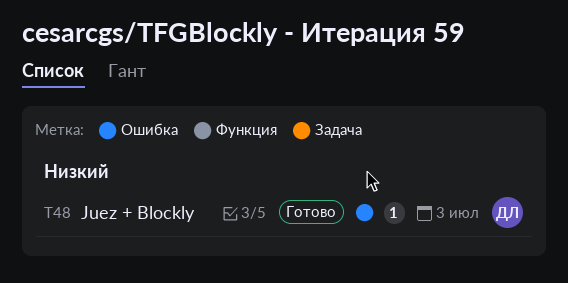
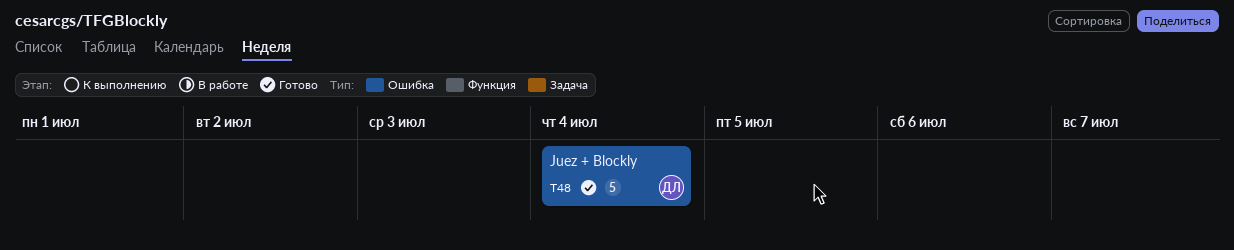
T48, estimate: 1 -> 5
T48, due: Jul 3 -> Jul 4

